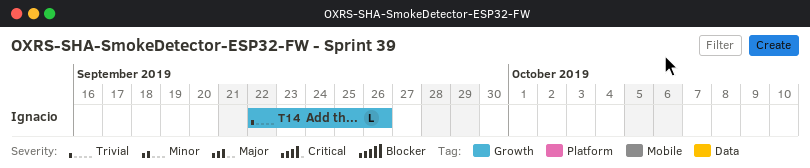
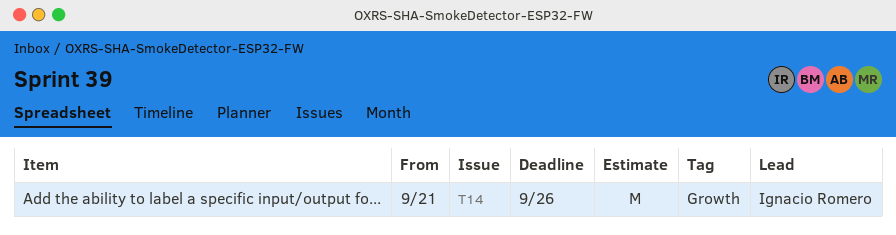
T14, estimate: L -> M
T14, start: Sep 22 -> Sep 21

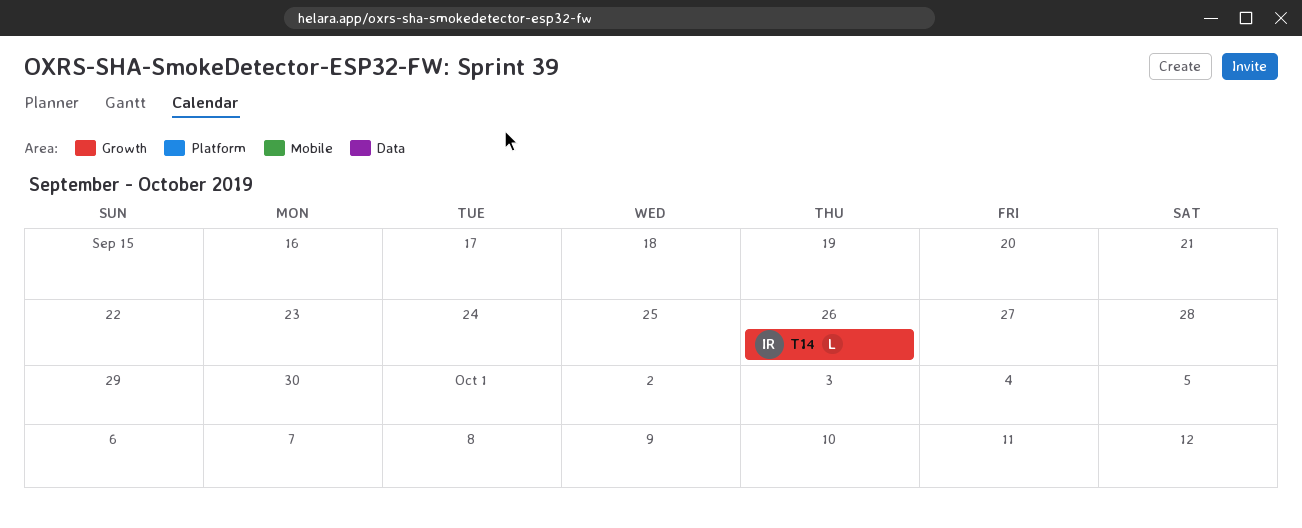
T14, estimate: M -> L
T14, start: Sep 21 -> Sep 26

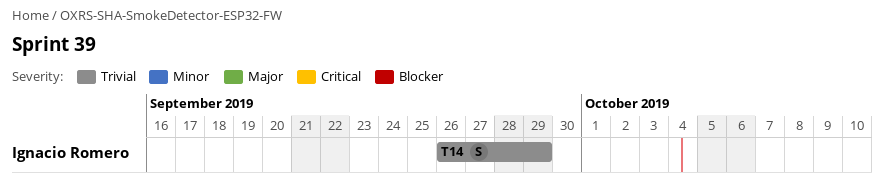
T14, estimate: L -> S
T14, due: Sep 26 -> Sep 29

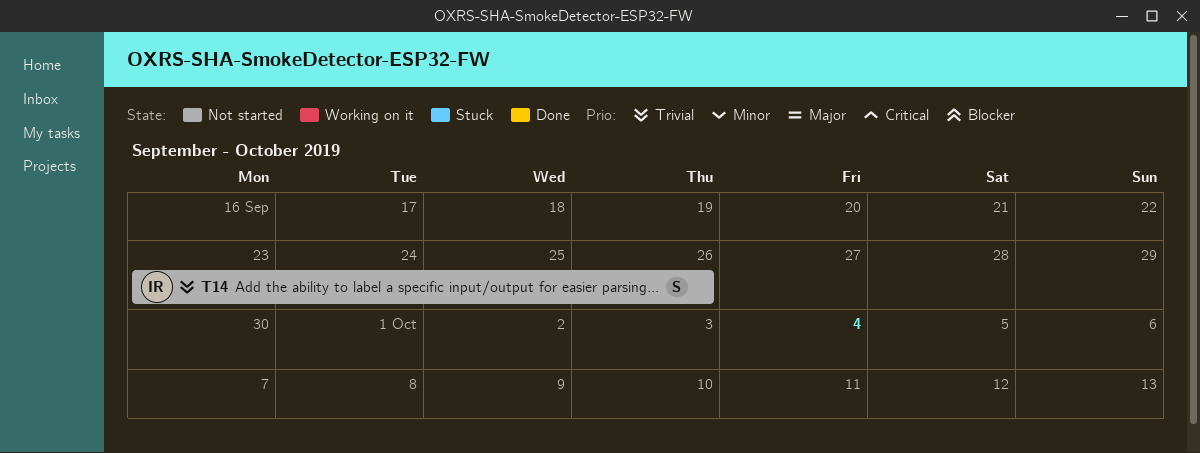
T14, start: Sep 26 -> Sep 23
T14, due: Sep 29 -> Sep 26

